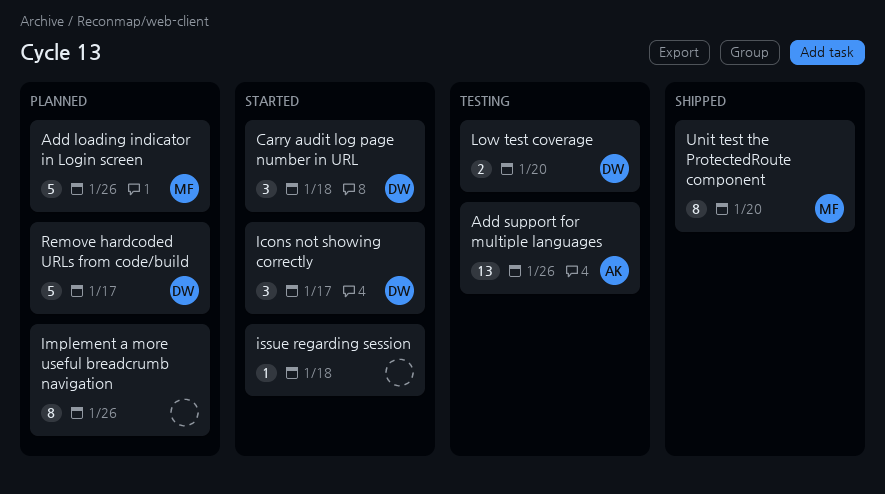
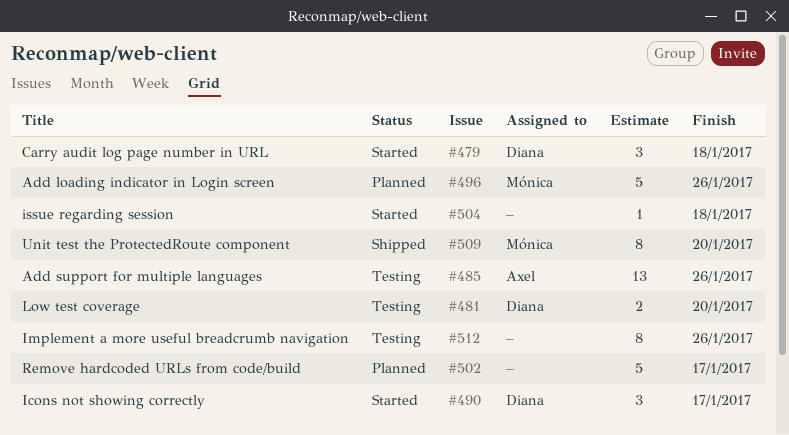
Implement a more useful breadcrumb navigation, status: Planned -> Testing
Remove hardcoded URLs from code/build, owner: Diana -> none

